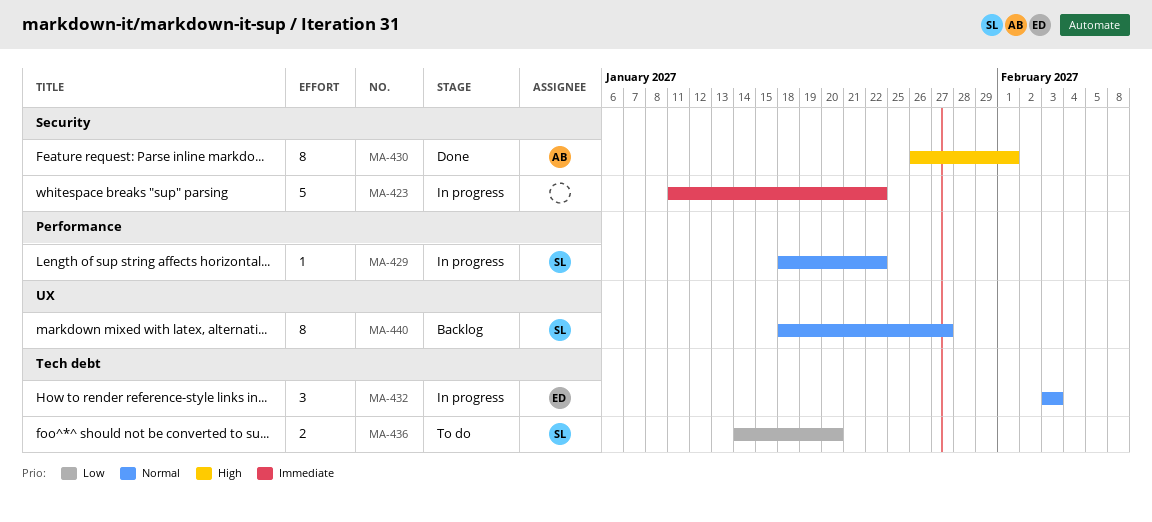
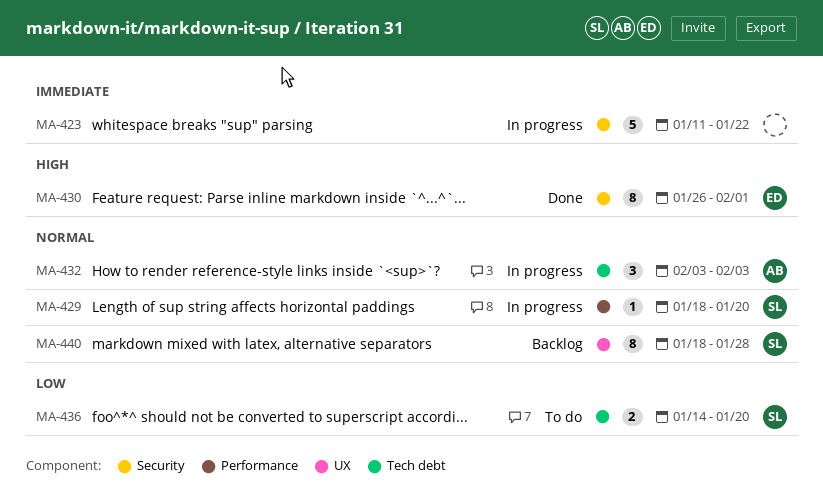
MA-429, due: Jan 22 -> Jan 20
MA-430, owner: AB -> ED
MA-432, owner: ED -> AB
MA-440, due: Jan 27 -> Jan 28

